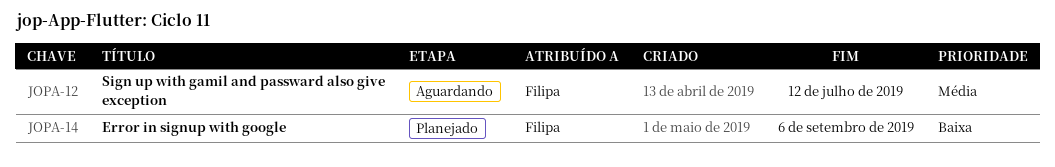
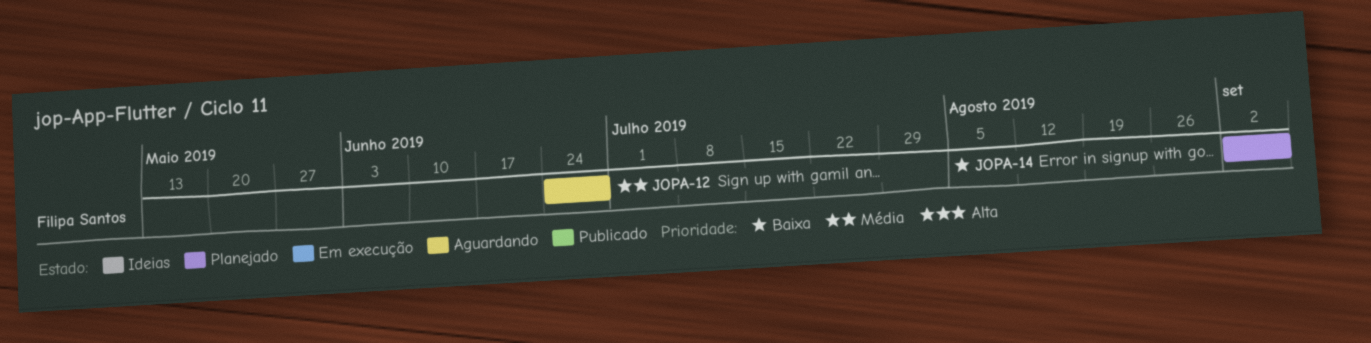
JOPA-12, due: Jul 12 -> Jun 28

